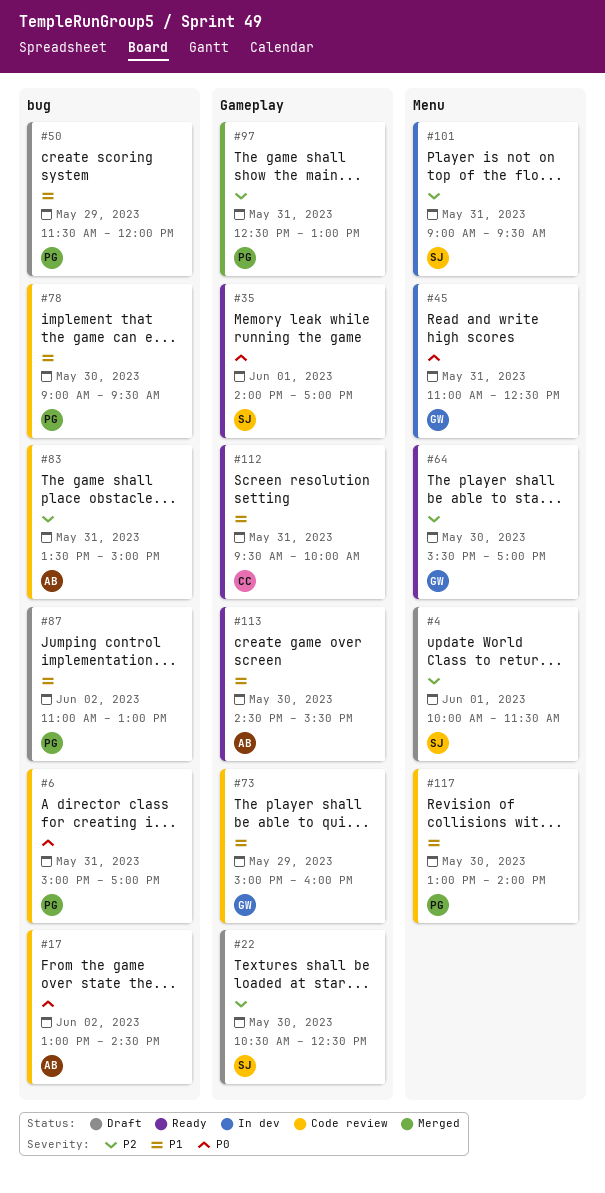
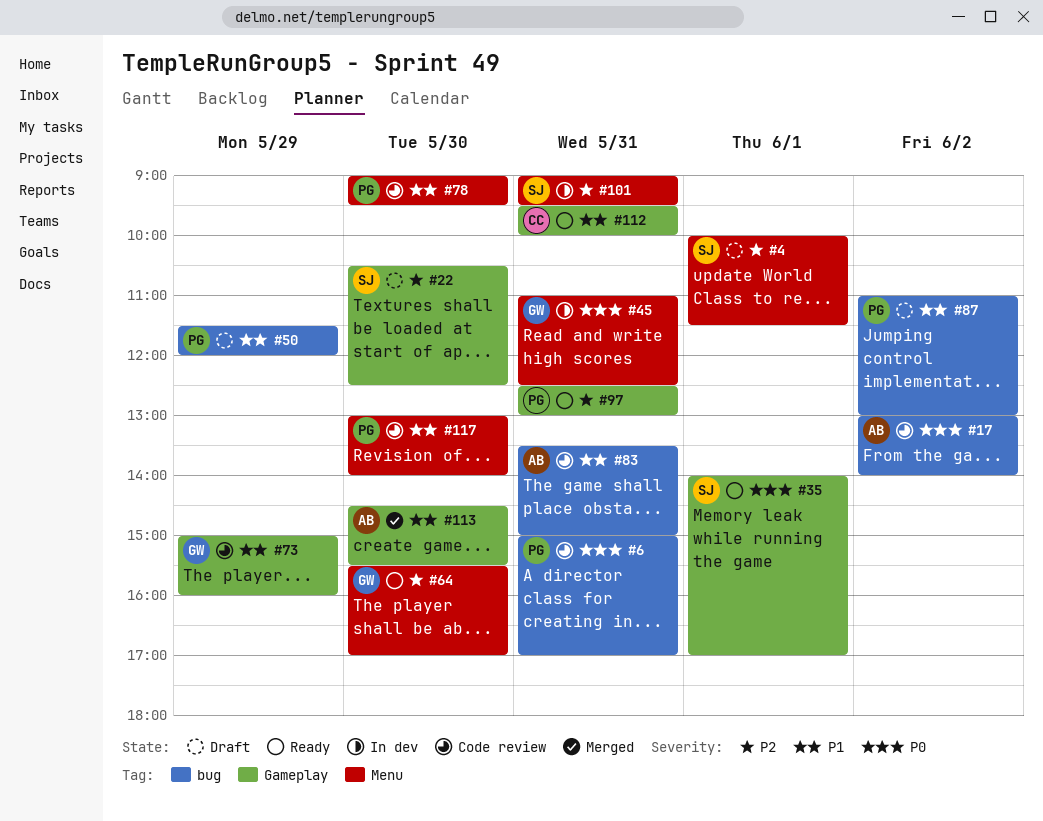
#17, ends: 14:30 -> 14:00
#78, label: bug -> Menu
#83, priority: P2 -> P1
#97, status: Merged -> Ready
#113, status: Ready -> Merged

